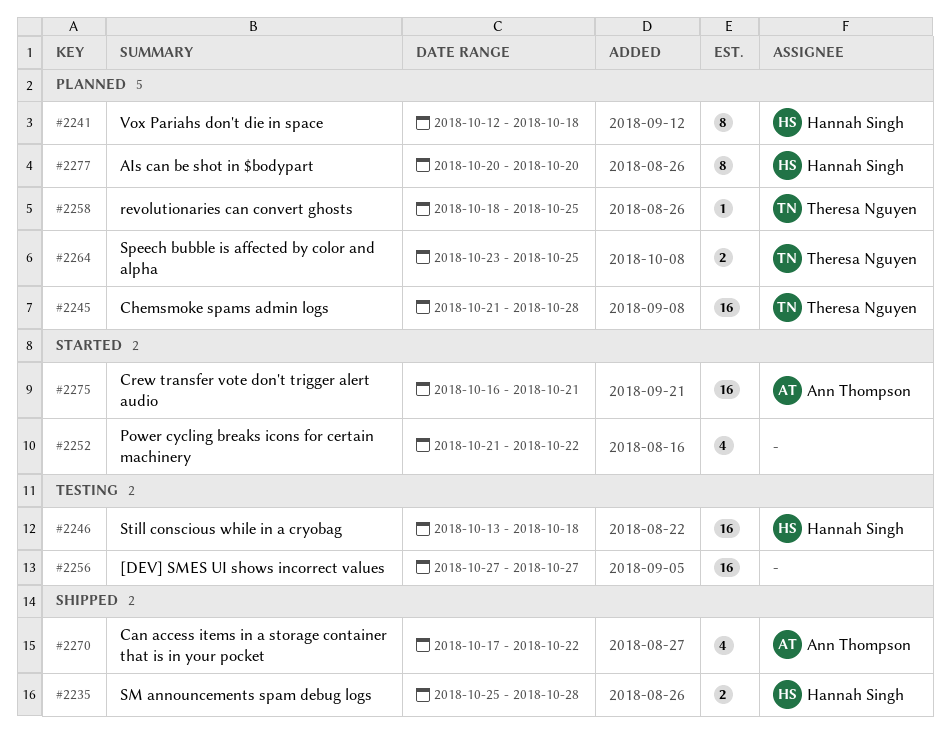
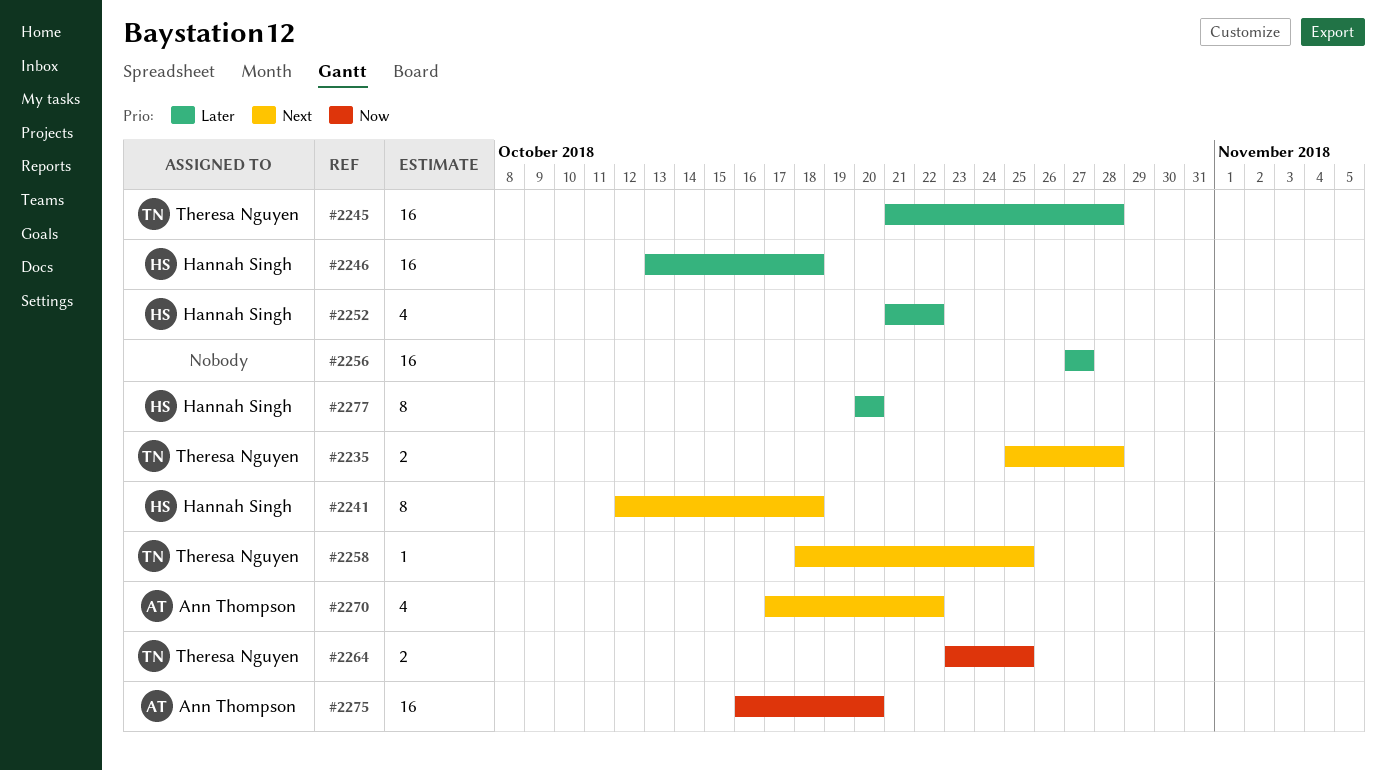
#2235, owner: Hannah Singh -> Theresa Nguyen
#2252, owner: none -> Hannah Singh
#2275, due: Oct 21 -> Oct 20

